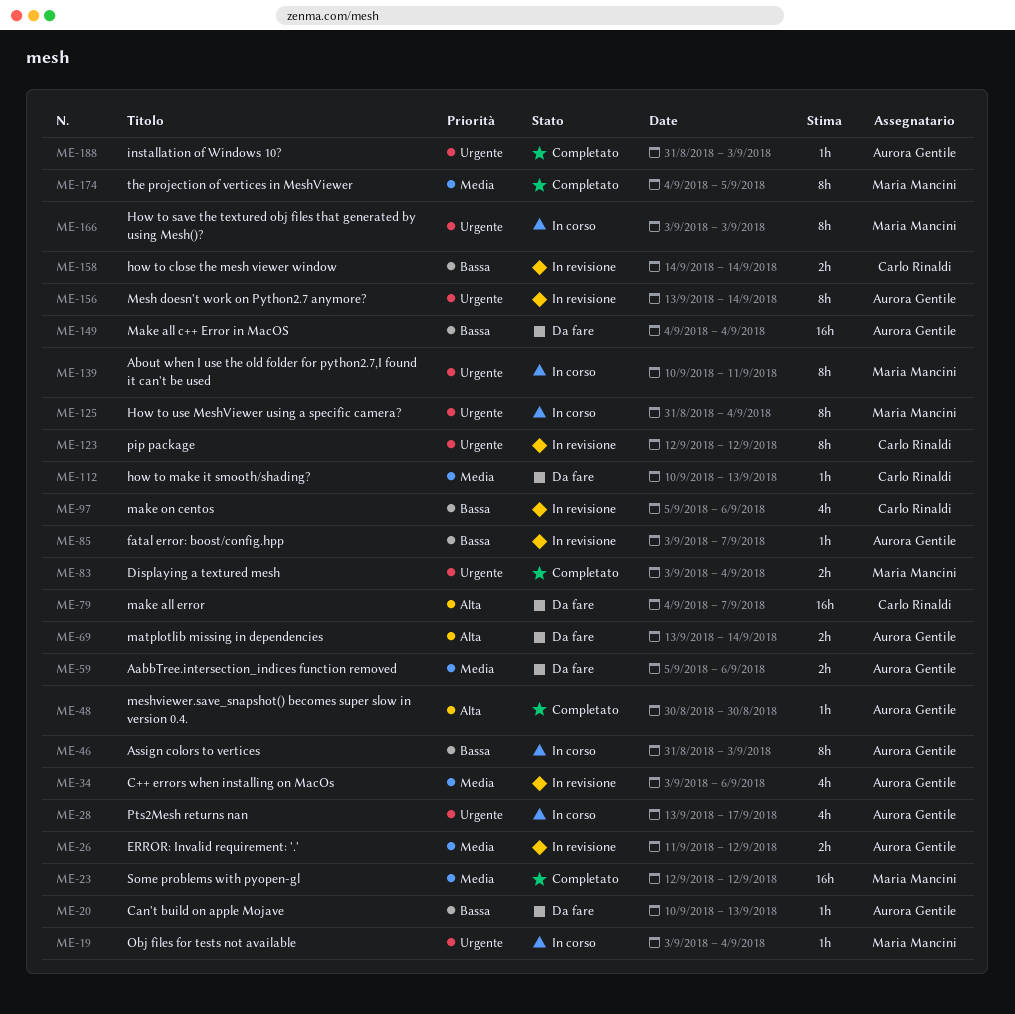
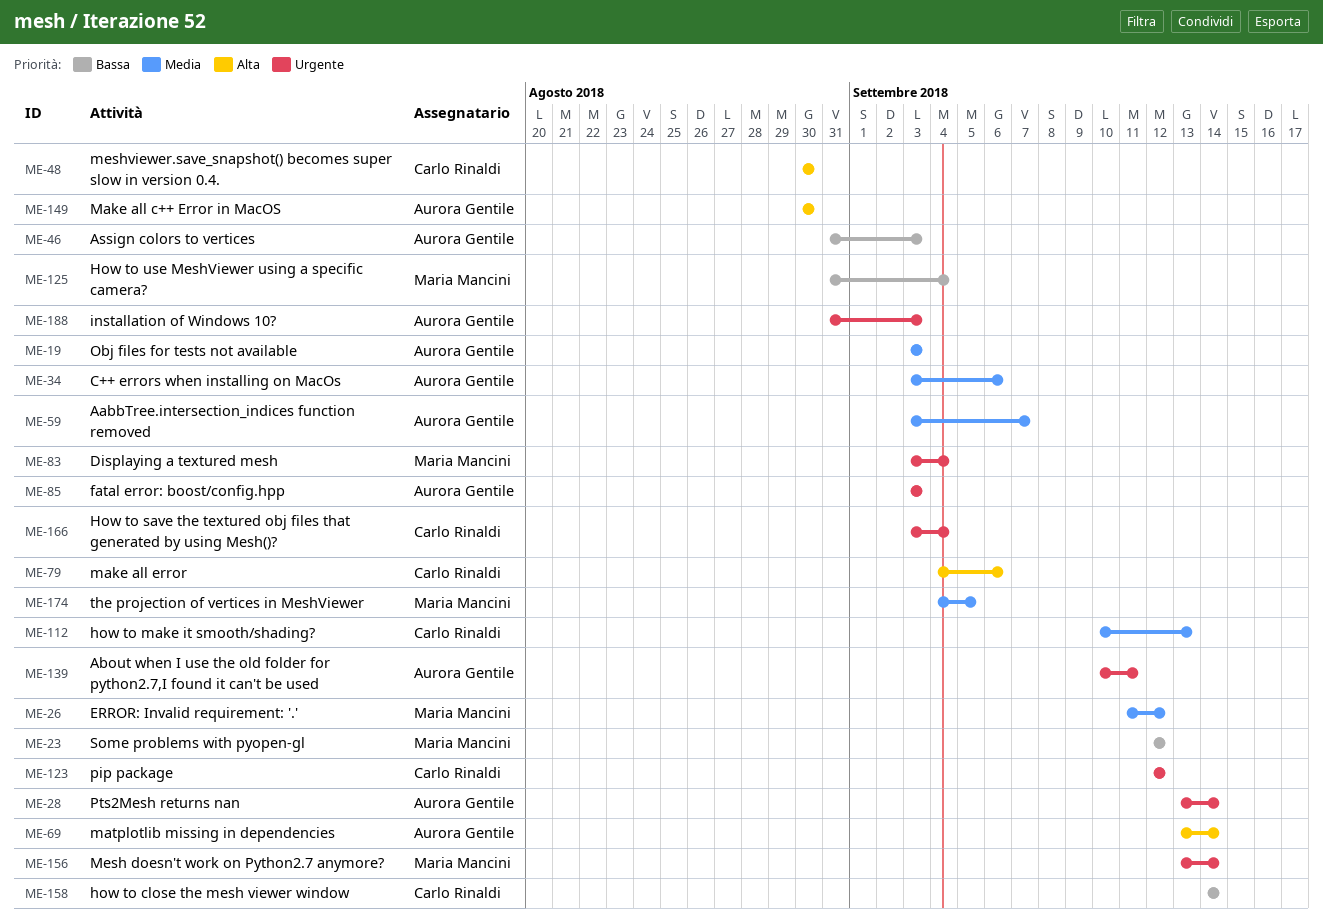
ME-19, owner: Maria Mancini -> Aurora Gentile
ME-19, priority: Urgente -> Media
ME-19, due: Sep 4 -> Sep 3
ME-20: present -> none
ME-23, priority: Media -> Bassa
ME-26, owner: Aurora Gentile -> Maria Mancini
ME-28, due: Sep 17 -> Sep 14
ME-48, owner: Aurora Gentile -> Carlo Rinaldi
ME-59, start: Sep 5 -> Sep 3
ME-59, due: Sep 6 -> Sep 7
ME-79, due: Sep 7 -> Sep 6
ME-85, priority: Bassa -> Urgente
ME-85, due: Sep 7 -> Sep 3
ME-97: present -> none
ME-125, priority: Urgente -> Bassa
ME-139, owner: Maria Mancini -> Aurora Gentile
ME-149, priority: Bassa -> Alta
ME-149, start: Sep 4 -> Aug 30
ME-149, due: Sep 4 -> Aug 30
ME-156, owner: Aurora Gentile -> Maria Mancini
ME-166, owner: Maria Mancini -> Carlo Rinaldi
ME-166, due: Sep 3 -> Sep 4

